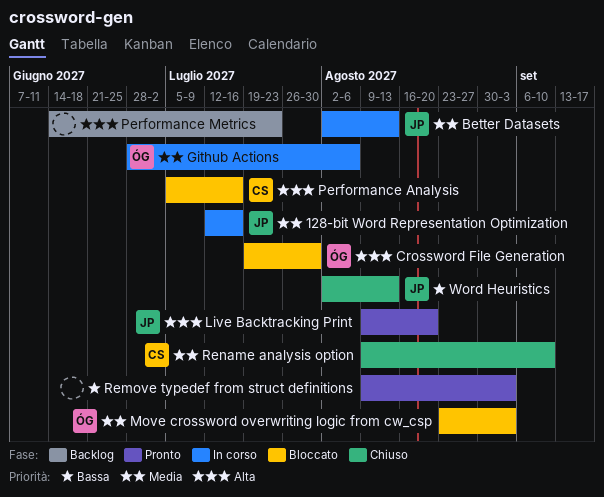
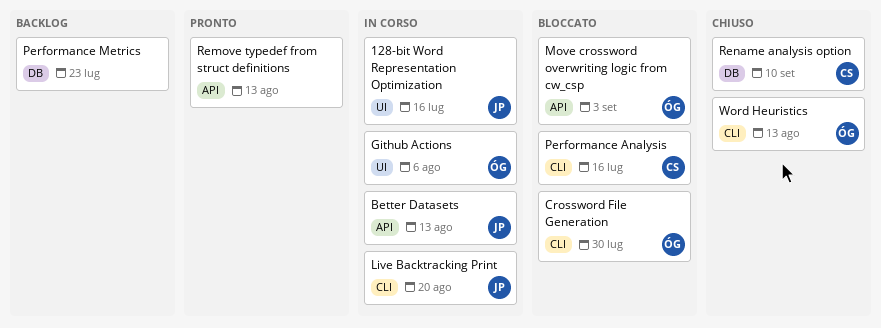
Live Backtracking Print, status: Pronto -> In corso
Remove typedef from struct definitions, due: Sep 3 -> Aug 13
Word Heuristics, owner: JP -> ÓG

